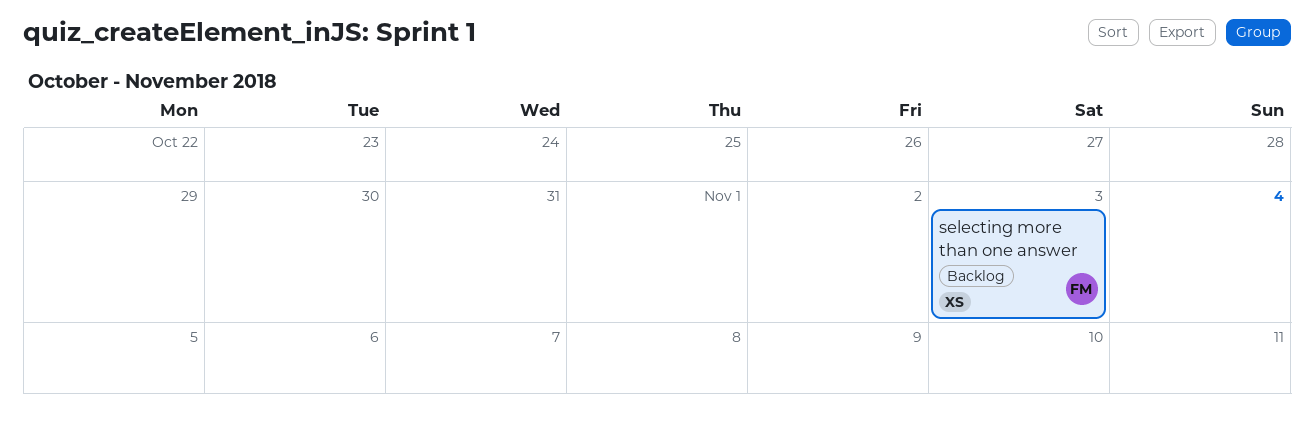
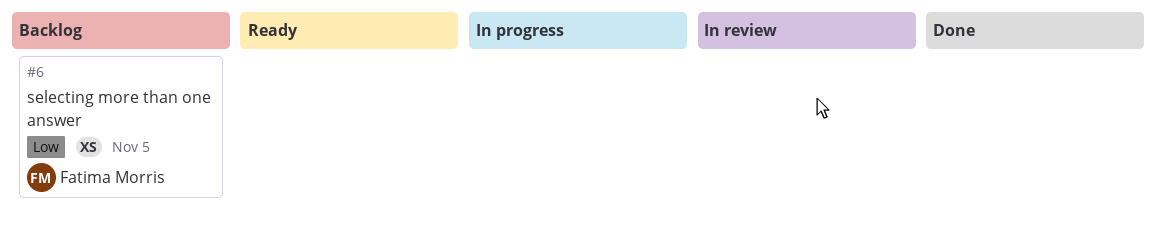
selecting more than one answer, due: Nov 3 -> Nov 5

